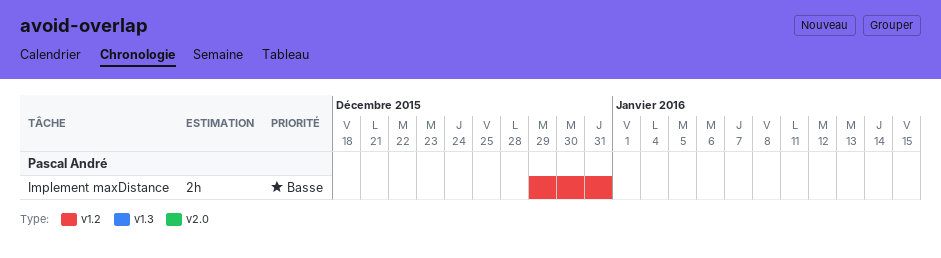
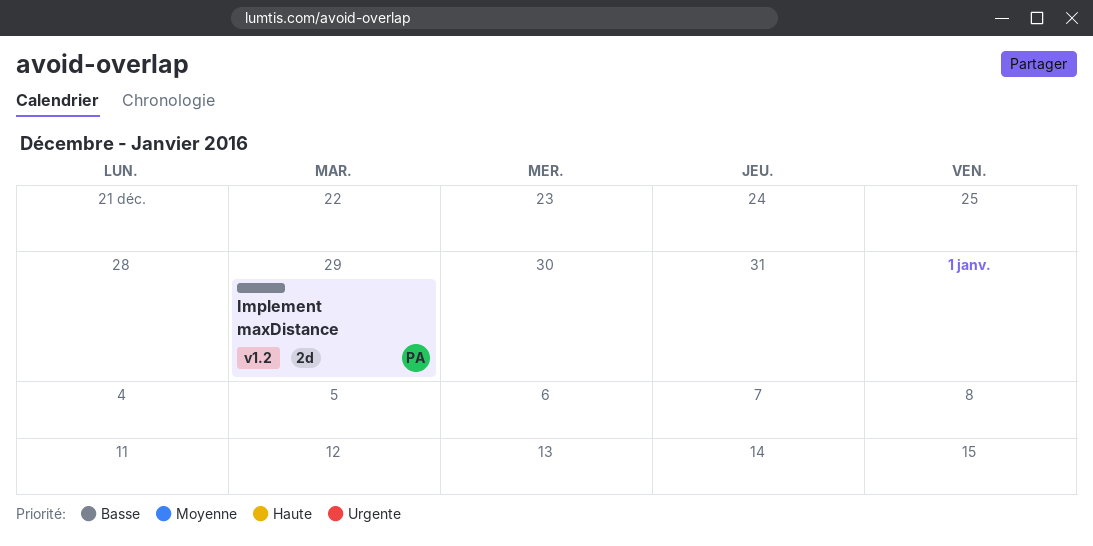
Implement maxDistance, estimate: 2h -> 2d
Implement maxDistance, due: Dec 31 -> Dec 29

